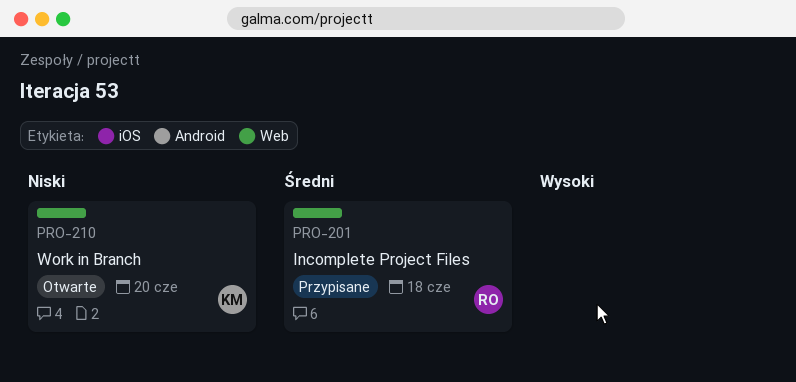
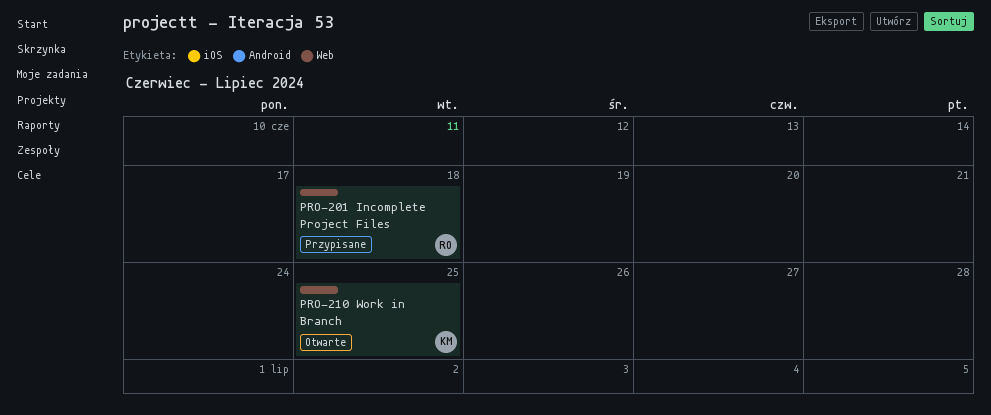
PRO-210, due: Jun 20 -> Jun 25

